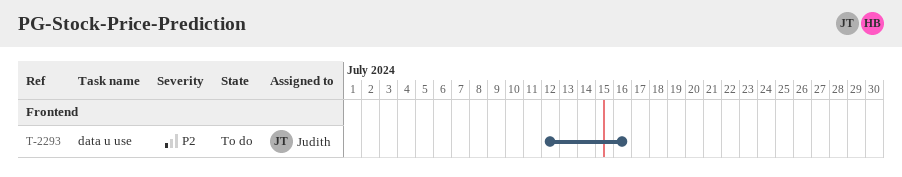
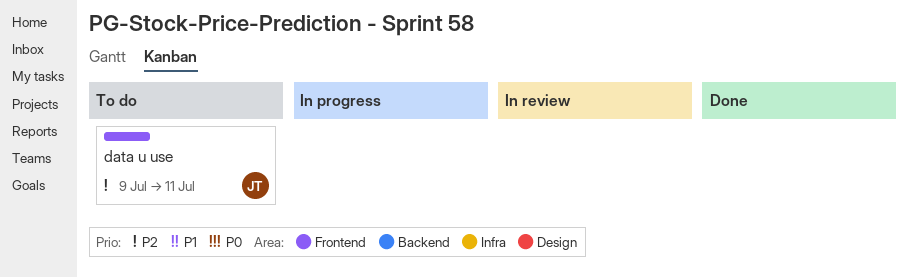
data u use, start: Jul 12 -> Jul 9
data u use, due: Jul 16 -> Jul 11

